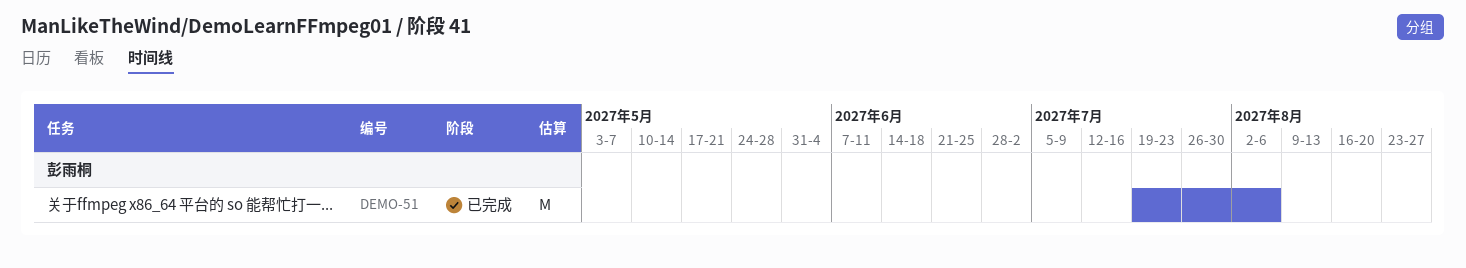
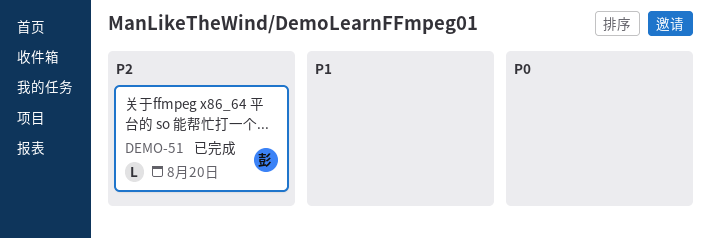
DEMO-51, estimate: M -> L
DEMO-51, due: Aug 6 -> Aug 20

